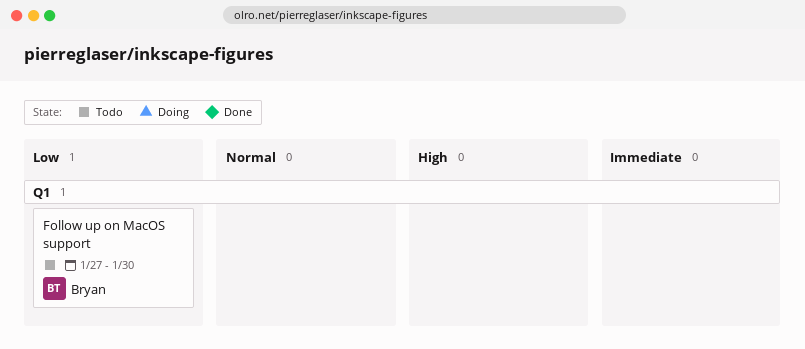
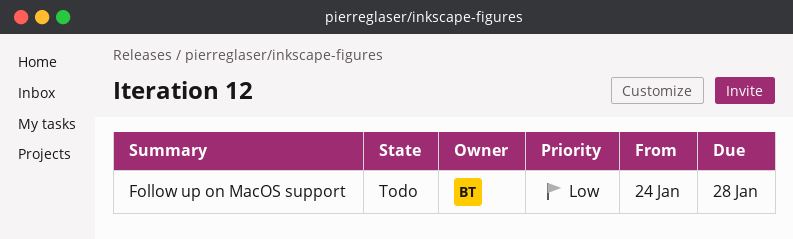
Follow up on MacOS support, start: Jan 27 -> Jan 24
Follow up on MacOS support, due: Jan 30 -> Jan 28

